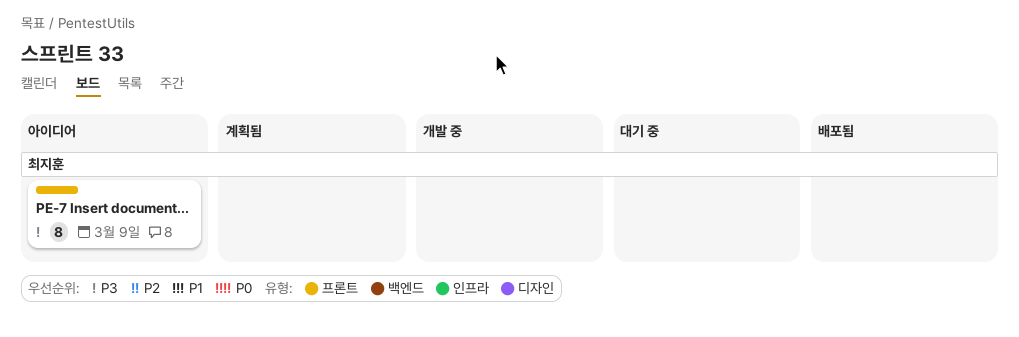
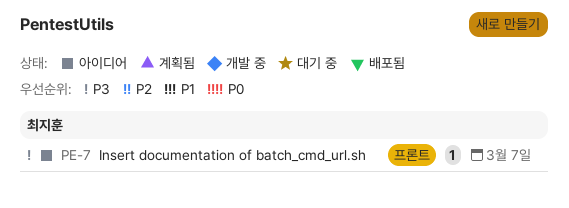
PE-7, estimate: 8 -> 1
PE-7, due: Mar 9 -> Mar 7

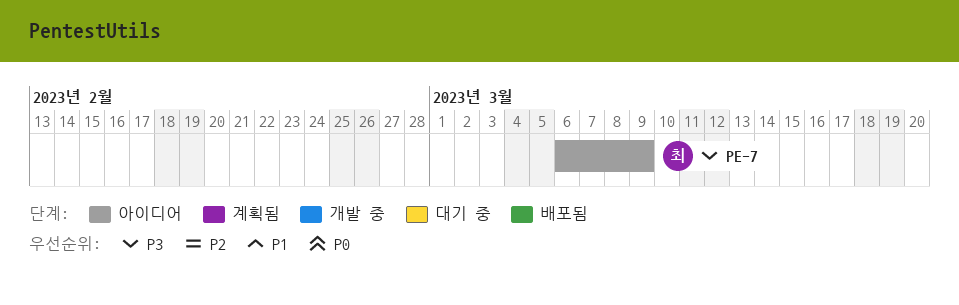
PE-7, due: Mar 7 -> Mar 9

